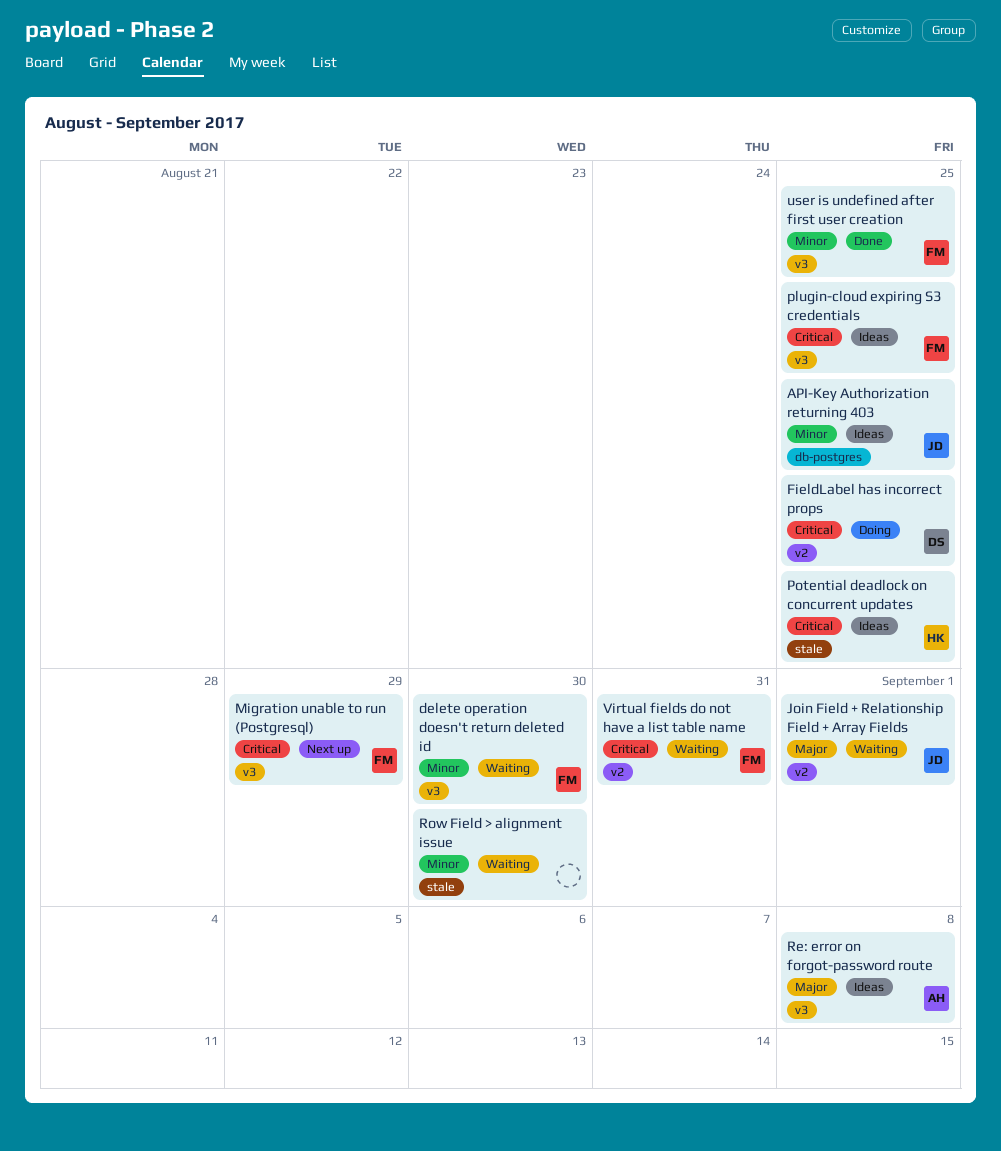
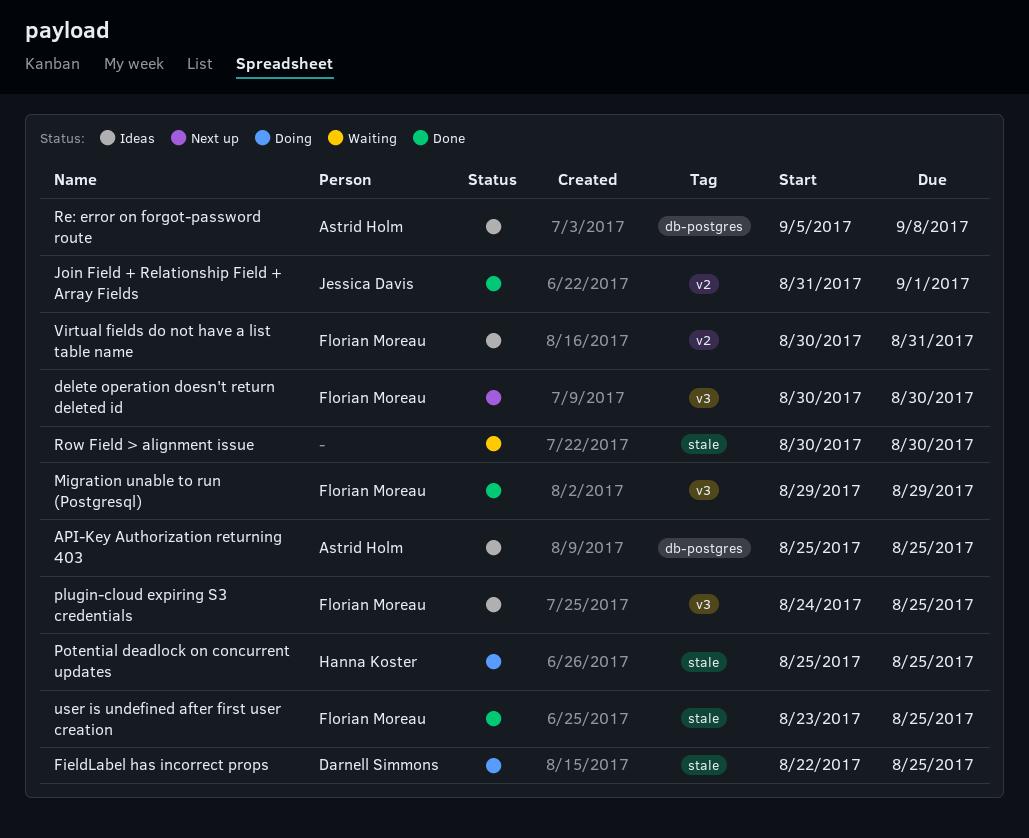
API-Key Authorization returning 403, owner: Jessica Davis -> Astrid Holm
delete operation doesn't return deleted id, status: Waiting -> Next up
FieldLabel has incorrect props, label: v2 -> stale
Join Field + Relationship Field + Array Fields, status: Waiting -> Done
Migration unable to run (Postgresql), status: Next up -> Done
Potential deadlock on concurrent updates, status: Ideas -> Doing
Re: error on forgot-password route, label: v3 -> db-postgres
user is undefined after first user creation, label: v3 -> stale
Virtual fields do not have a list table name, status: Waiting -> Ideas

